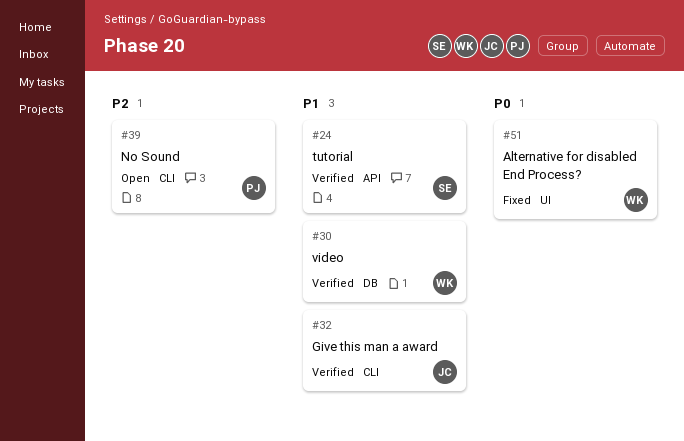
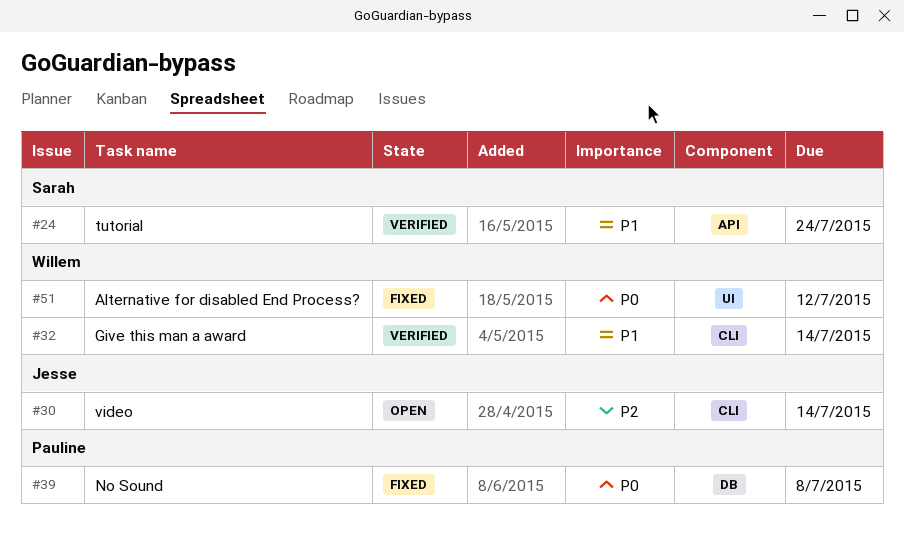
#30, status: Verified -> Open
#30, owner: Willem -> Jesse
#30, priority: P1 -> P2
#30, label: DB -> CLI
#32, owner: Jesse -> Willem
#39, status: Open -> Fixed
#39, priority: P2 -> P0
#39, label: CLI -> DB

